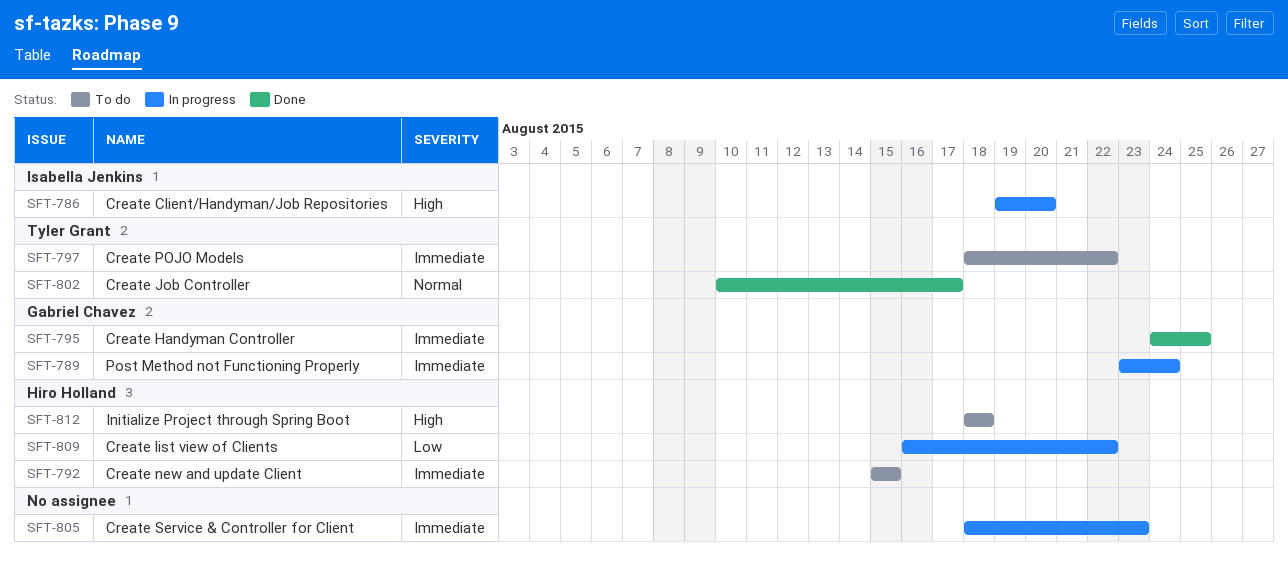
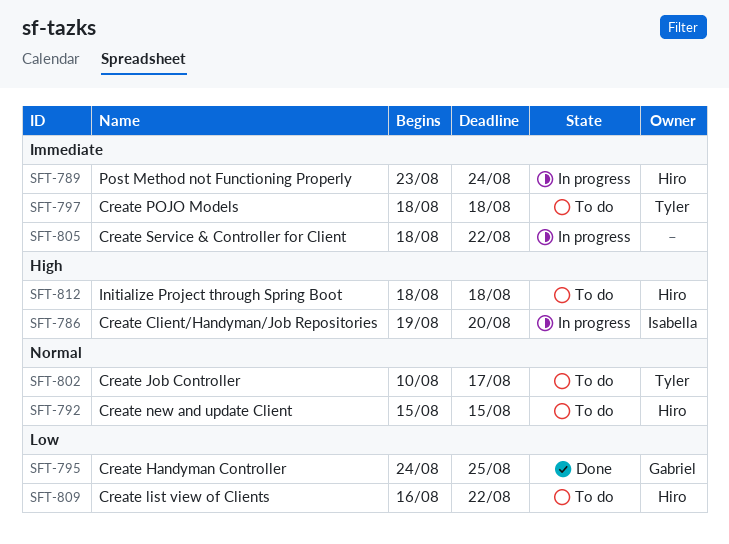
SFT-789, owner: Gabriel Chavez -> Hiro Holland
SFT-792, priority: Immediate -> Normal
SFT-795, priority: Immediate -> Low
SFT-797, due: Aug 22 -> Aug 18
SFT-802, status: Done -> To do
SFT-805, due: Aug 23 -> Aug 22
SFT-809, status: In progress -> To do

